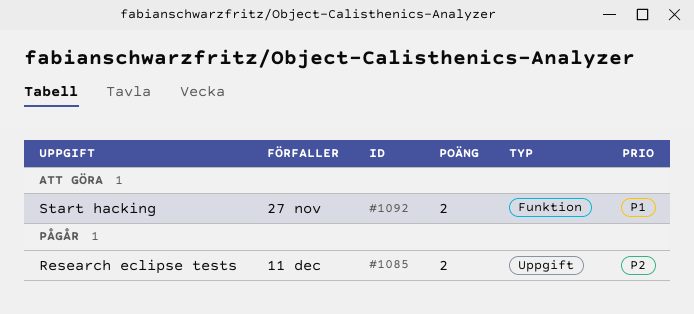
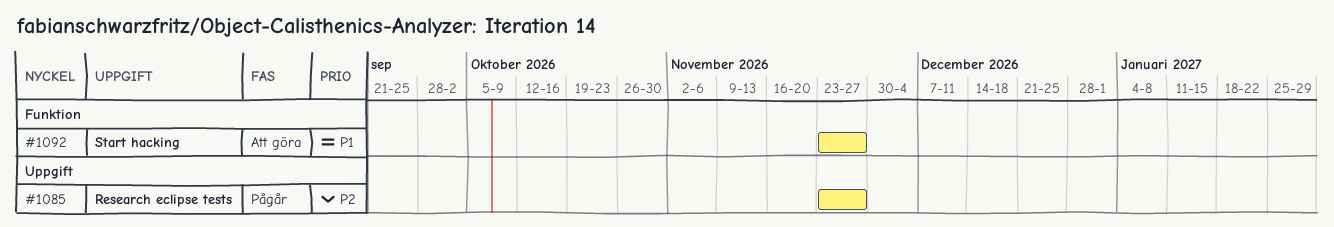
#1085, due: Dec 11 -> Nov 27

